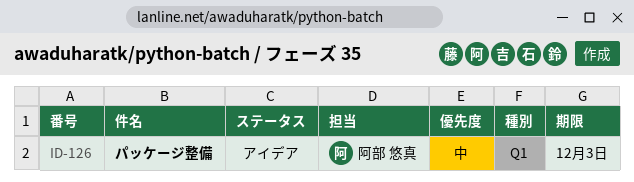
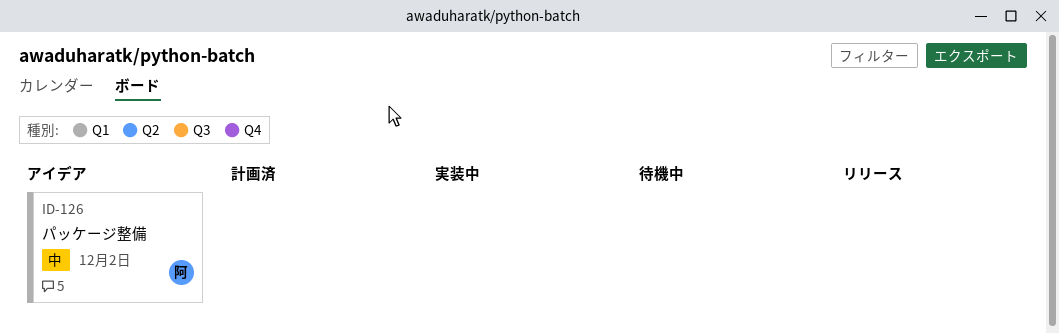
ID-126, due: Dec 3 -> Dec 2

